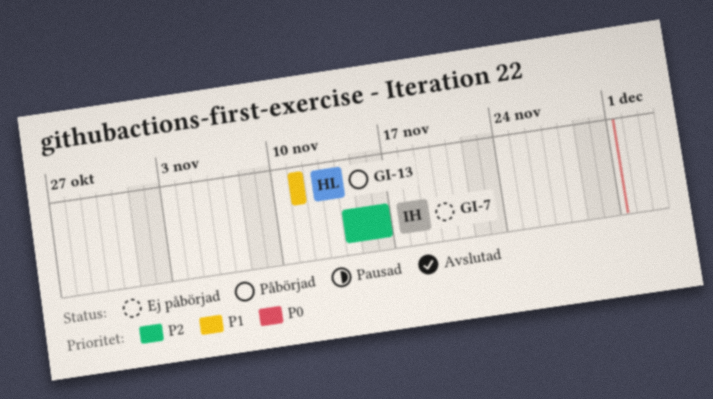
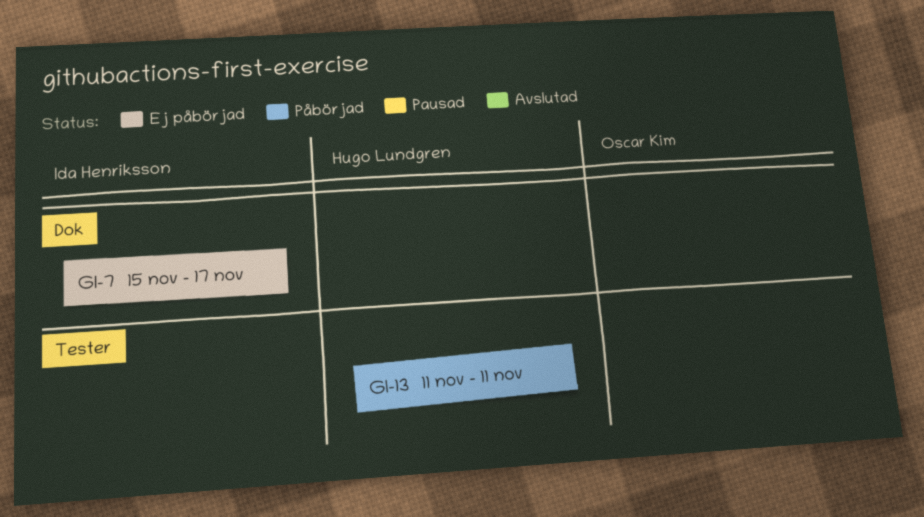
GI-7, start: Nov 14 -> Nov 15
GI-7, due: Nov 16 -> Nov 17

